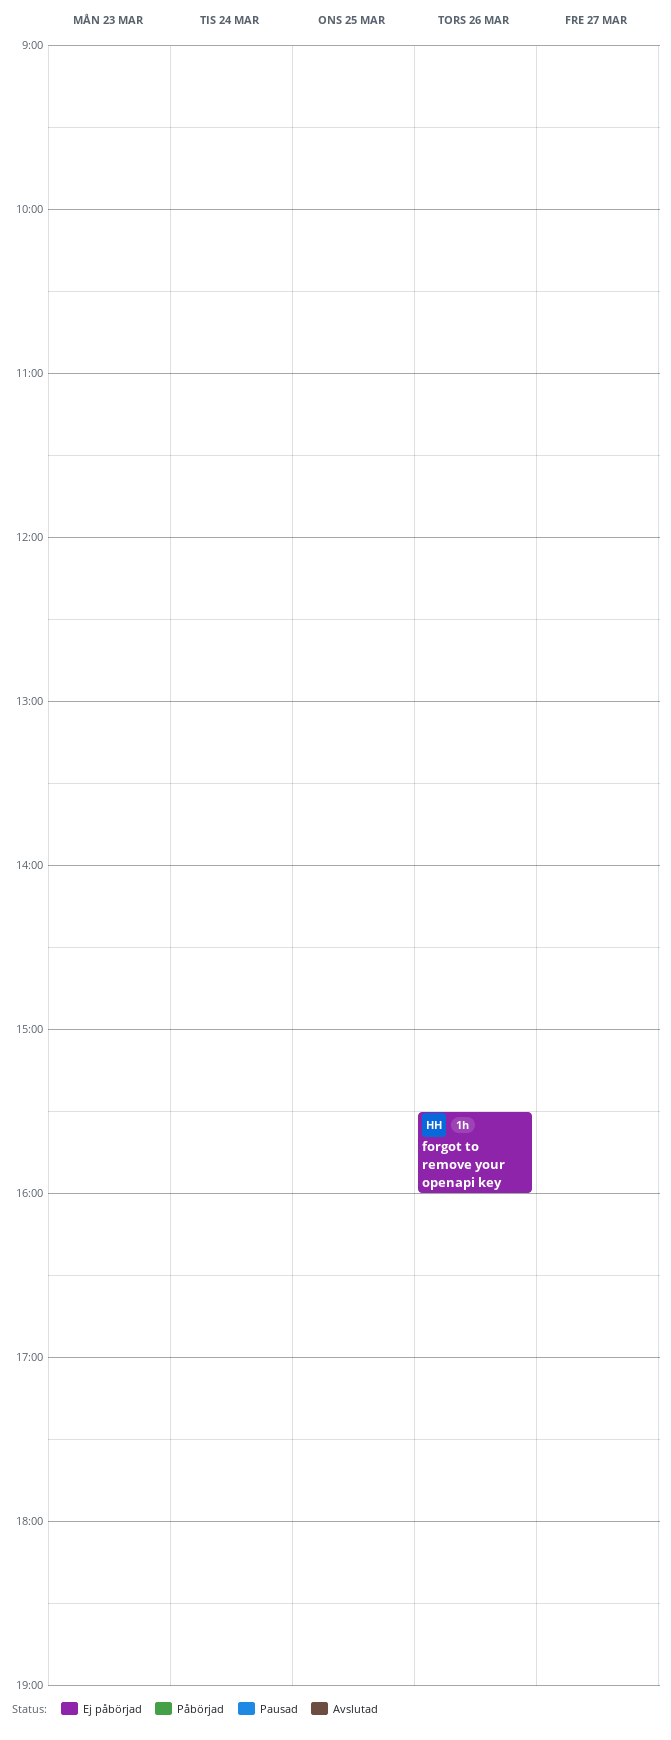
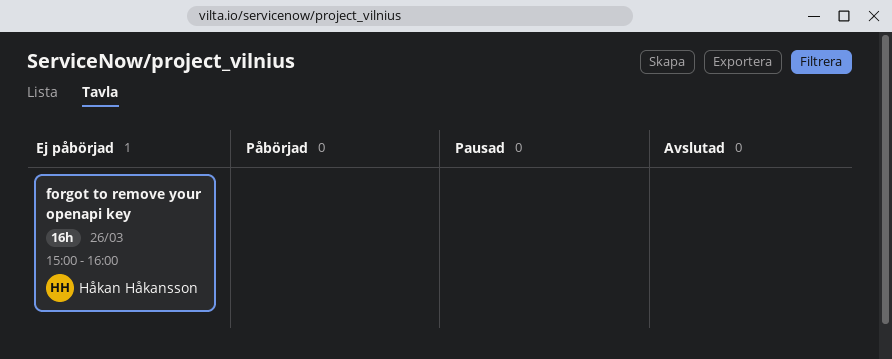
forgot to remove your openapi key, estimate: 1h -> 16h
forgot to remove your openapi key, begins: 15:30 -> 15:00

